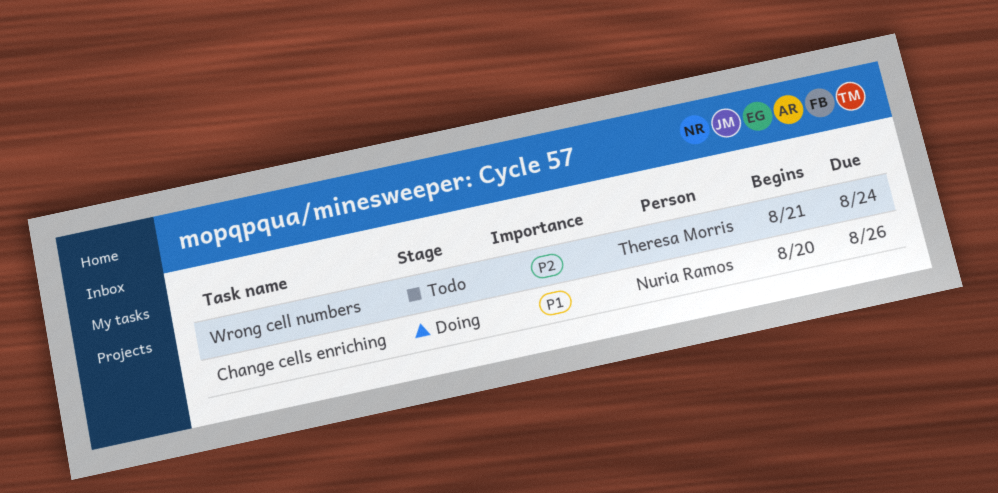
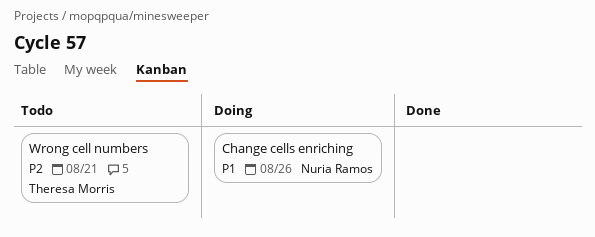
Wrong cell numbers, due: Aug 24 -> Aug 21

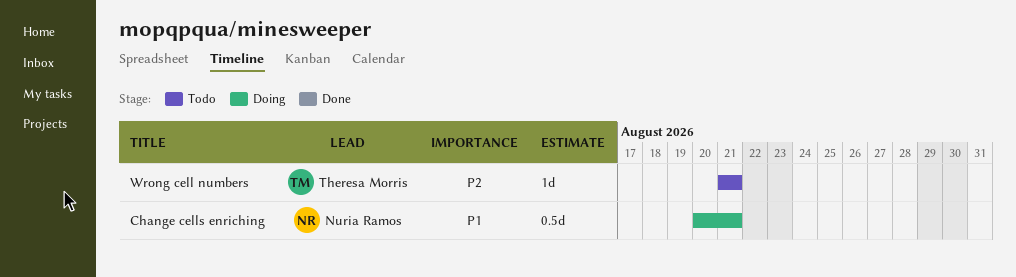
Change cells enriching, due: Aug 26 -> Aug 21

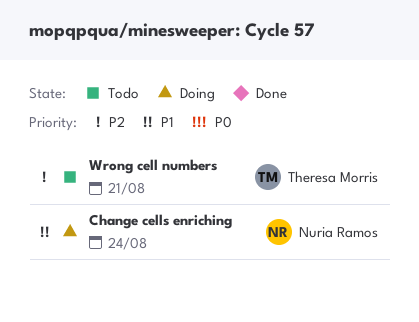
Change cells enriching, due: Aug 21 -> Aug 24

